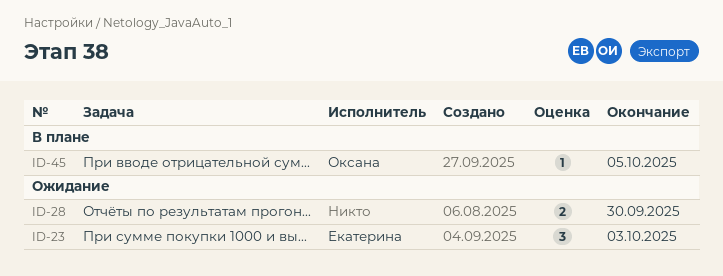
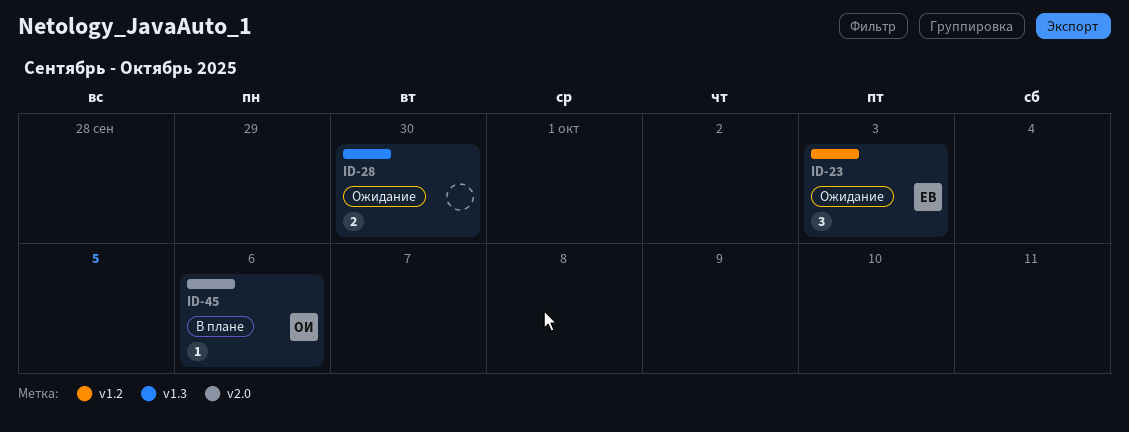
ID-45, due: Oct 5 -> Oct 6

